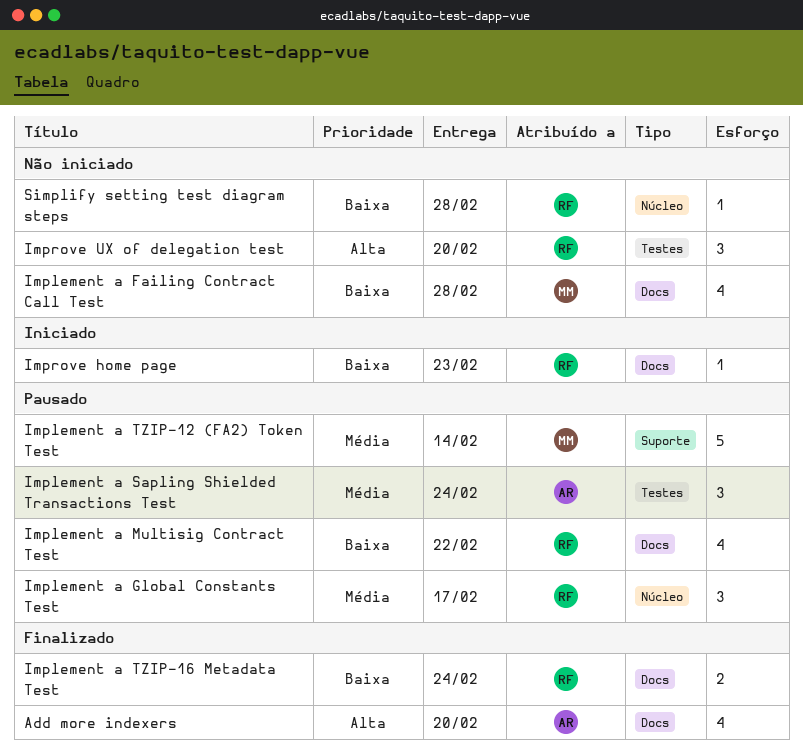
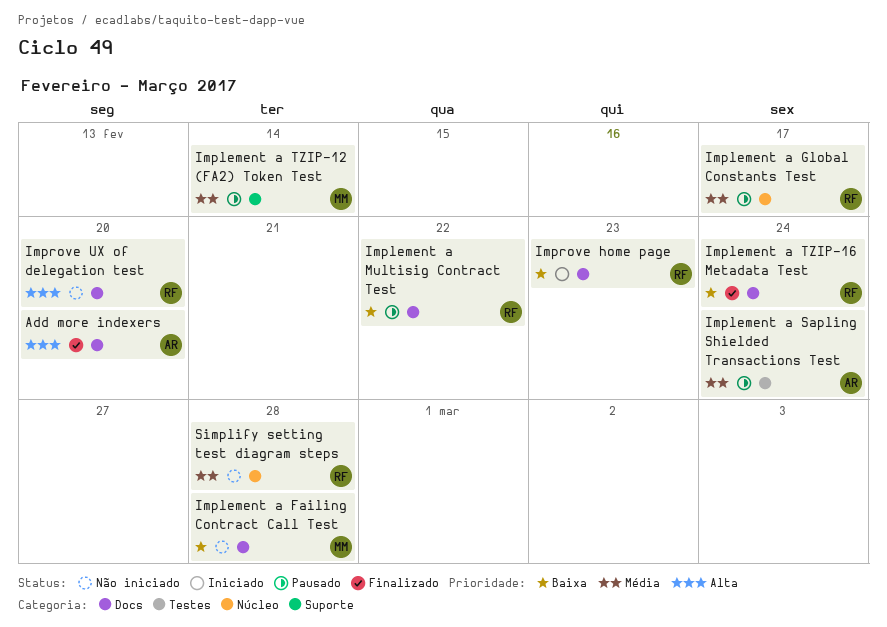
Improve UX of delegation test, label: Testes -> Docs
Simplify setting test diagram steps, priority: Baixa -> Média

